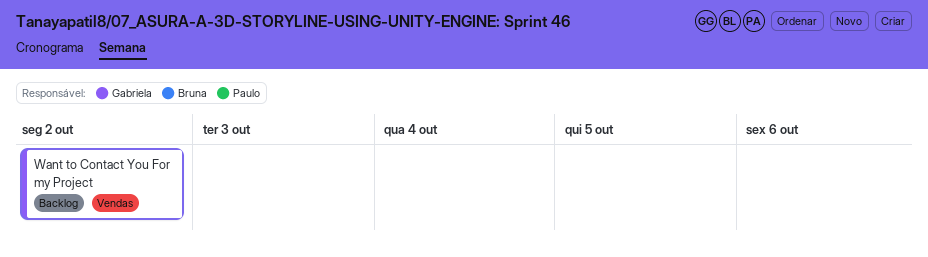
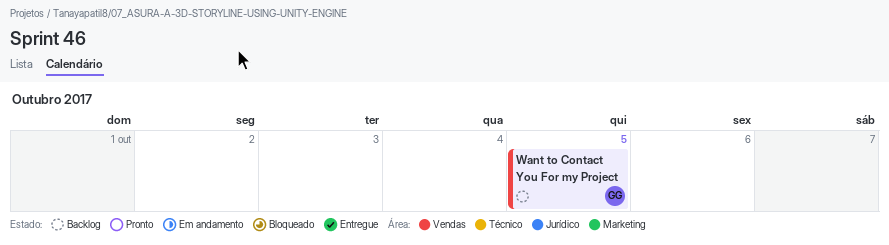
Want to Contact You For my Project, due: Oct 2 -> Oct 5

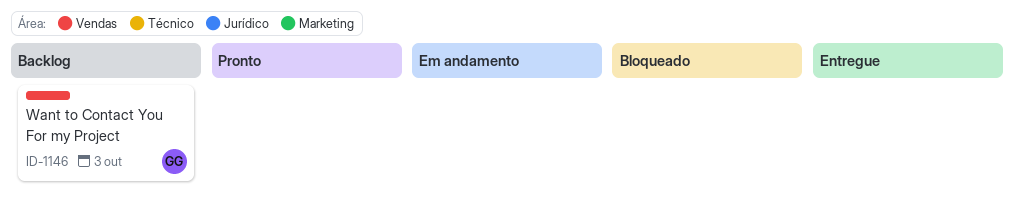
Want to Contact You For my Project, due: Oct 5 -> Oct 3

